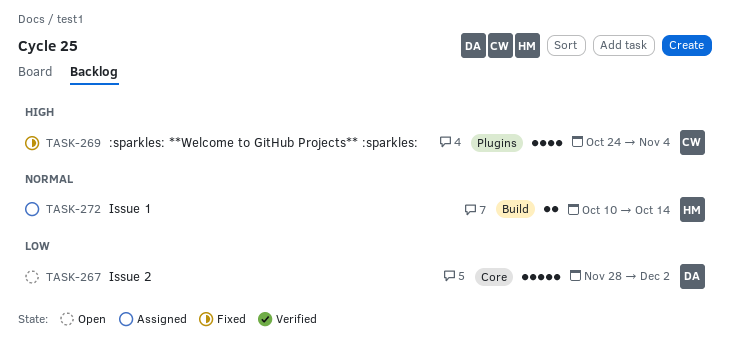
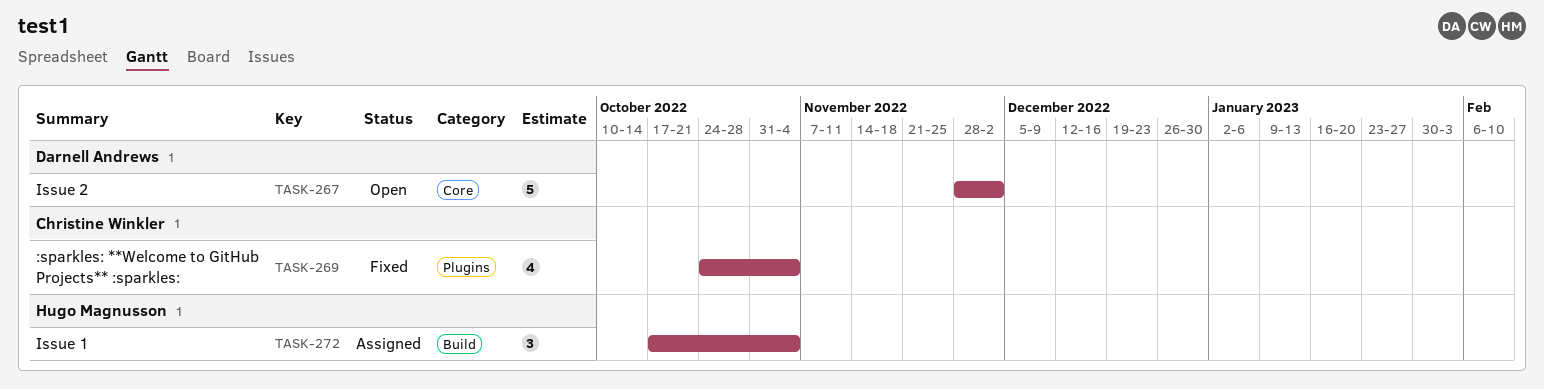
TASK-272, estimate: 2 -> 3
TASK-272, start: Oct 10 -> Oct 17
TASK-272, due: Oct 14 -> Nov 4

